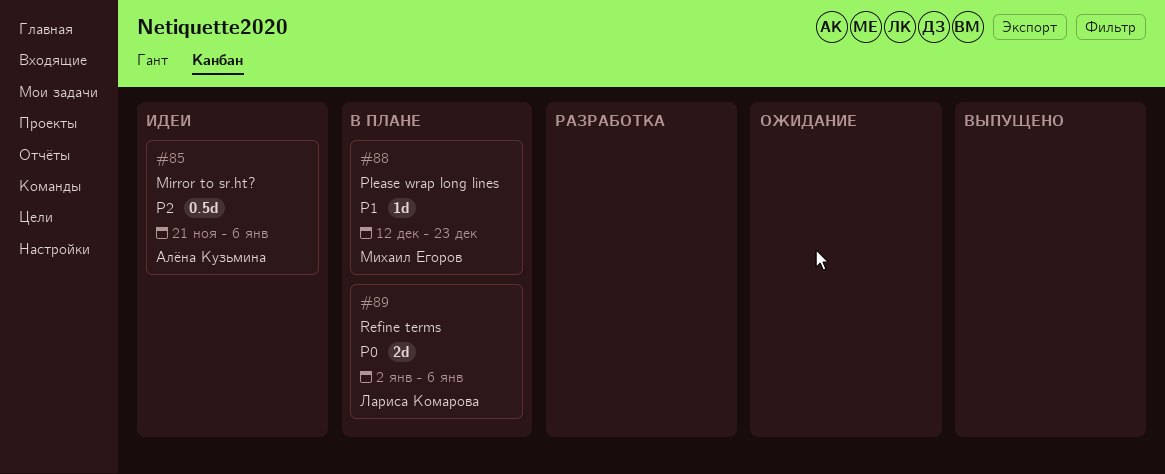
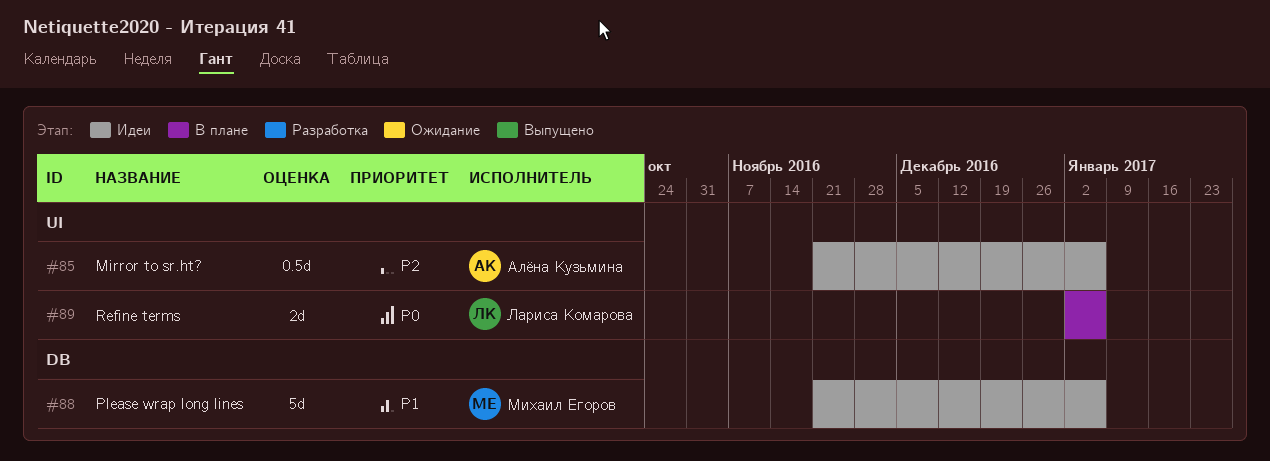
#88, status: В плане -> Идеи
#88, estimate: 1d -> 5d
#88, start: Dec 12 -> Nov 21
#88, due: Dec 23 -> Jan 6

